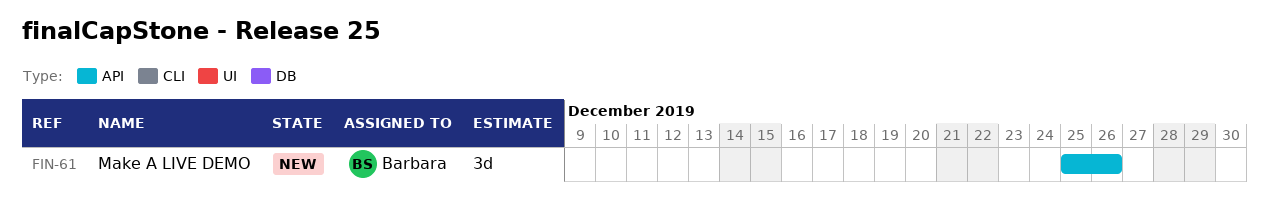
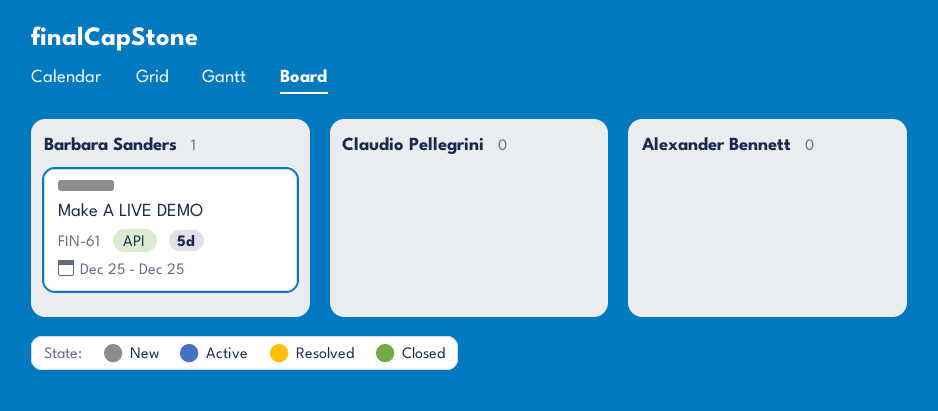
FIN-61, estimate: 3d -> 5d
FIN-61, due: Dec 26 -> Dec 25

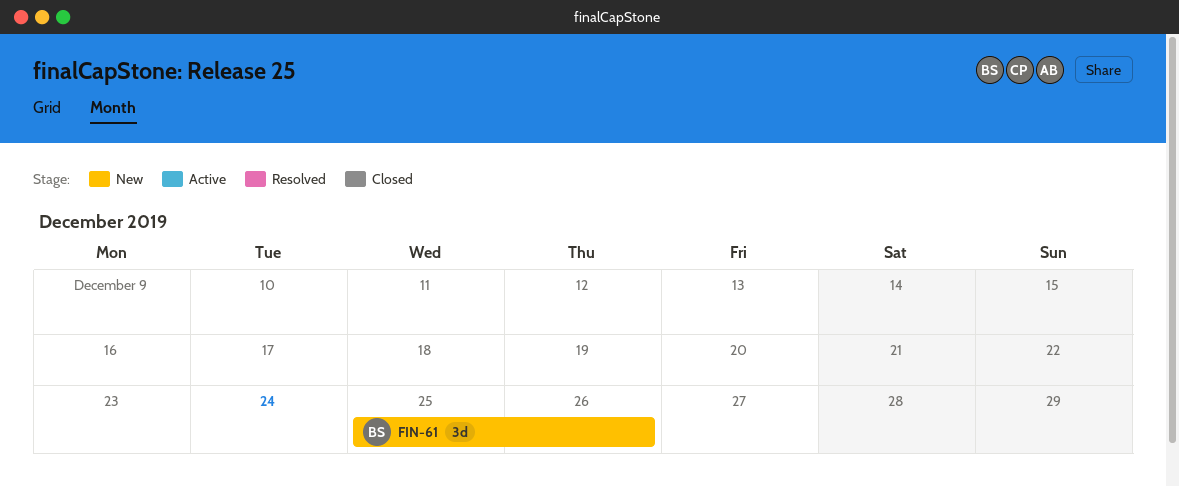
FIN-61, estimate: 5d -> 3d
FIN-61, due: Dec 25 -> Dec 26

